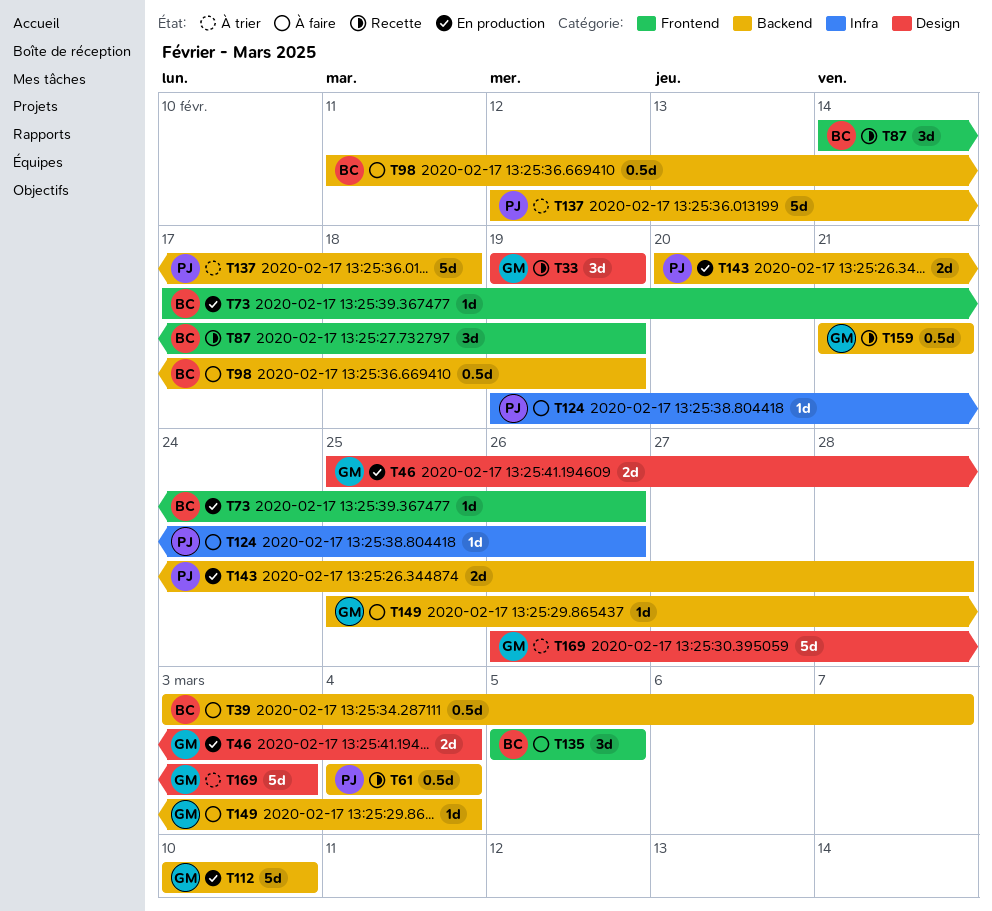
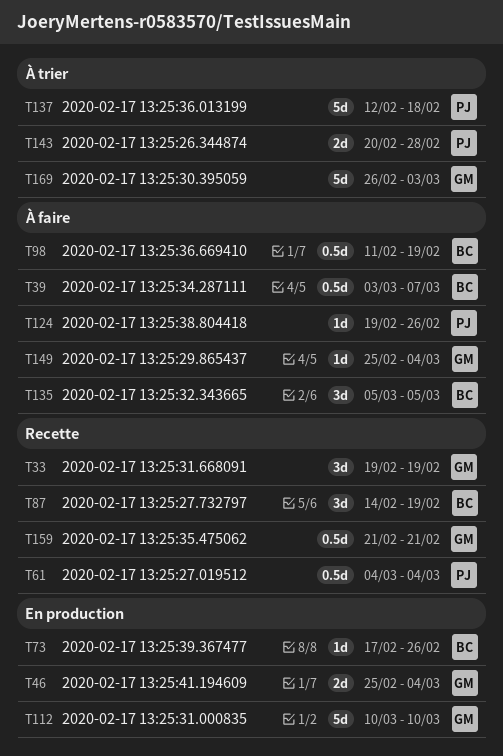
T143, status: En production -> À trier

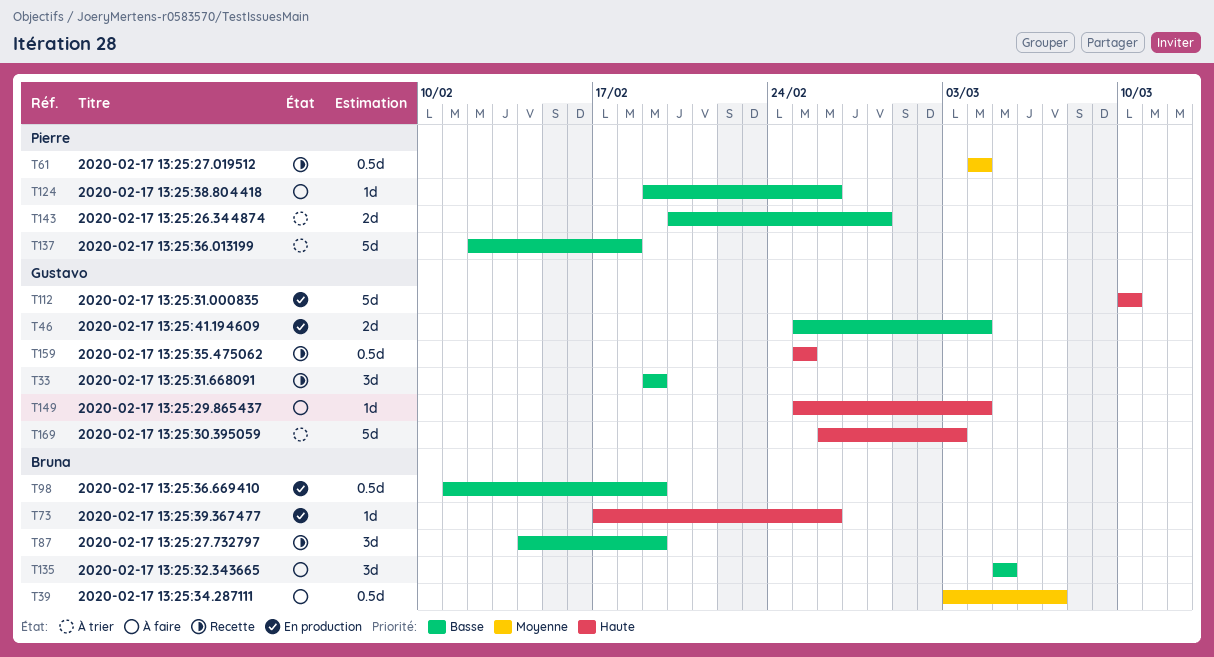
T98, status: À faire -> En production
T159, start: Feb 21 -> Feb 25
T159, due: Feb 21 -> Feb 25

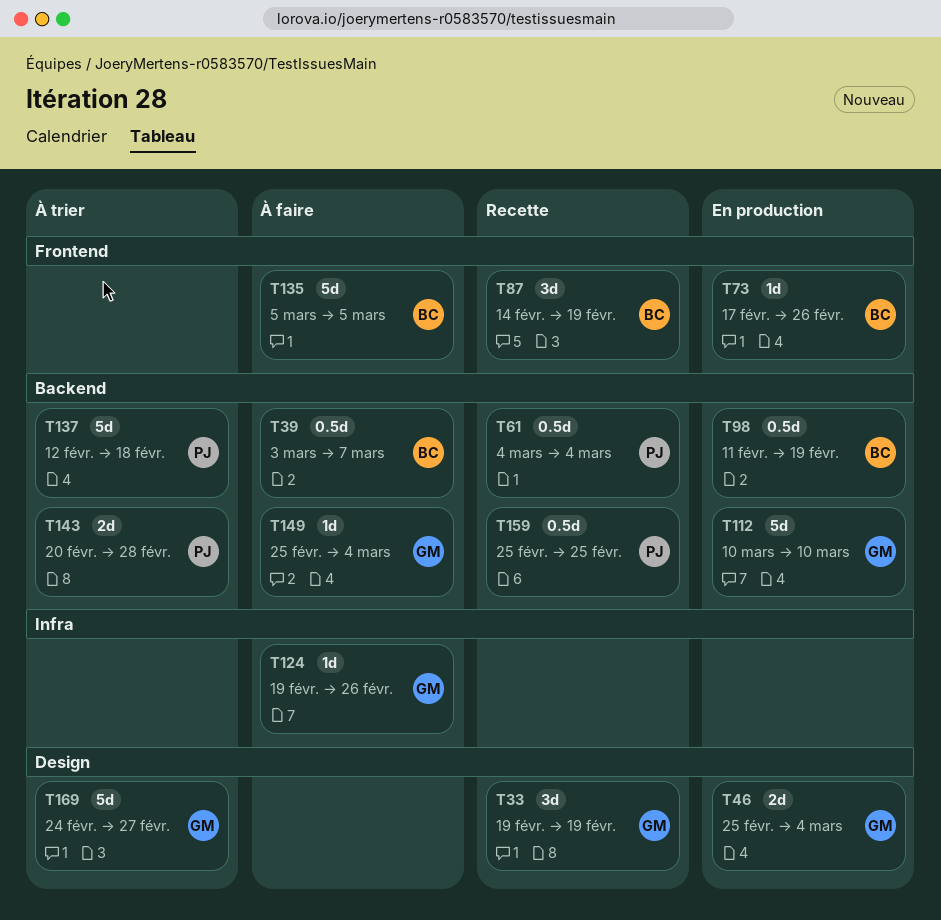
T124, owner: Pierre -> Gustavo
T135, estimate: 3d -> 5d
T159, owner: Gustavo -> Pierre
T169, start: Feb 26 -> Feb 24
T169, due: Mar 3 -> Feb 27

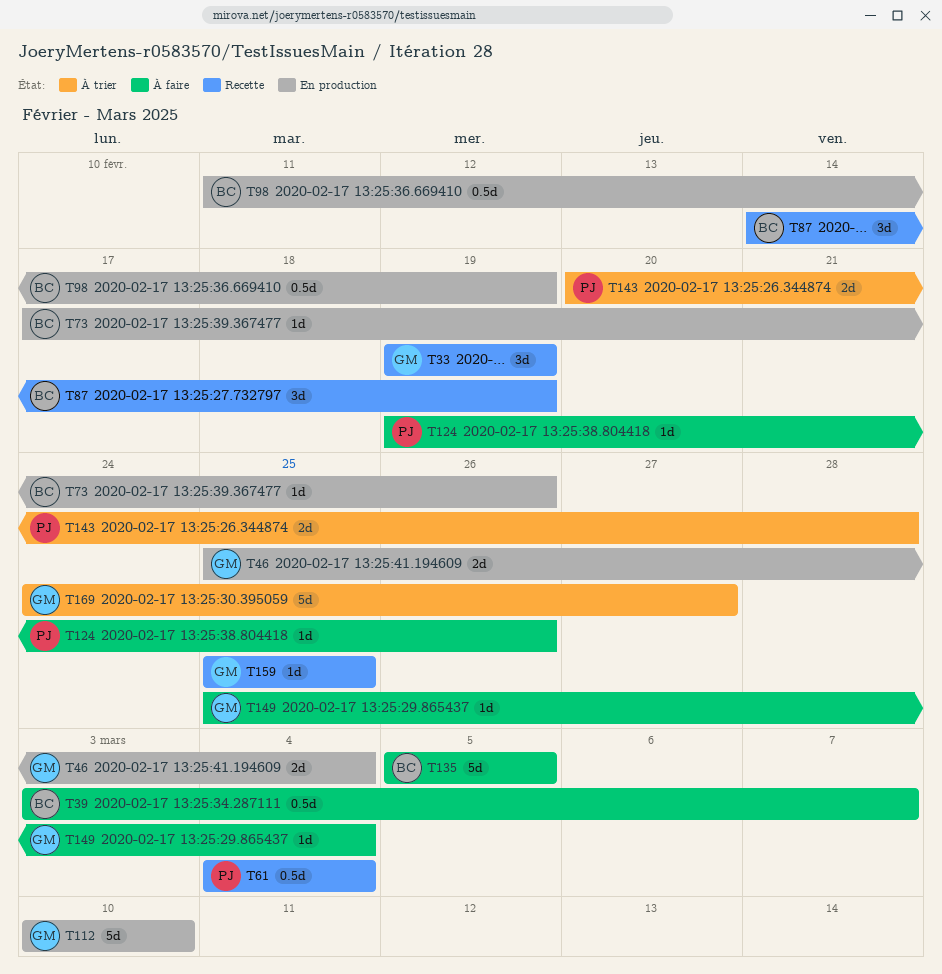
T124, owner: GM -> PJ
T137: present -> none
T159, owner: PJ -> GM
T159, estimate: 0.5d -> 1d

